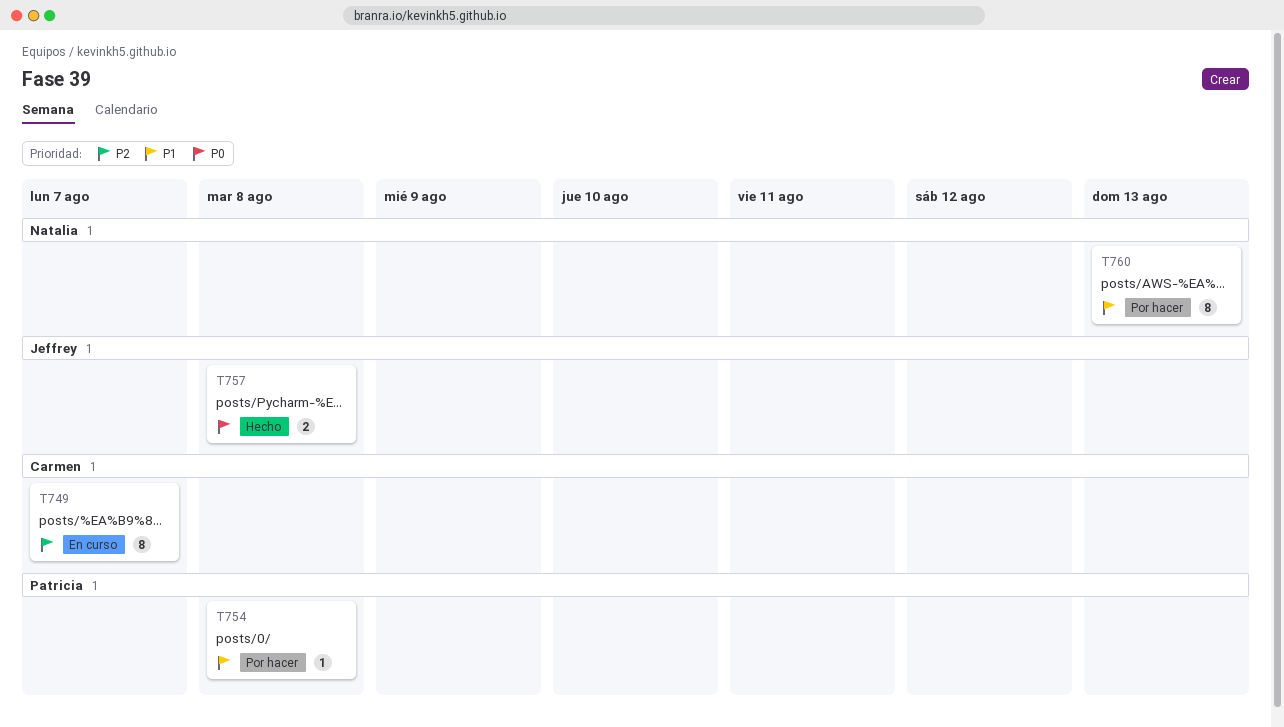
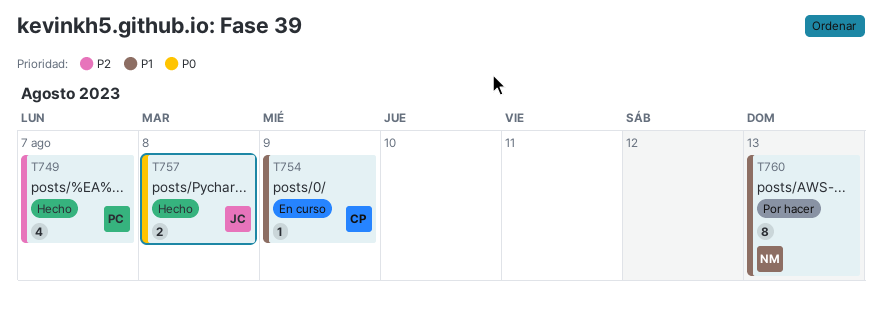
T749, status: En curso -> Hecho
T749, owner: Carmen -> Patricia
T749, estimate: 8 -> 4
T754, status: Por hacer -> En curso
T754, owner: Patricia -> Carmen
T754, due: Aug 8 -> Aug 9

